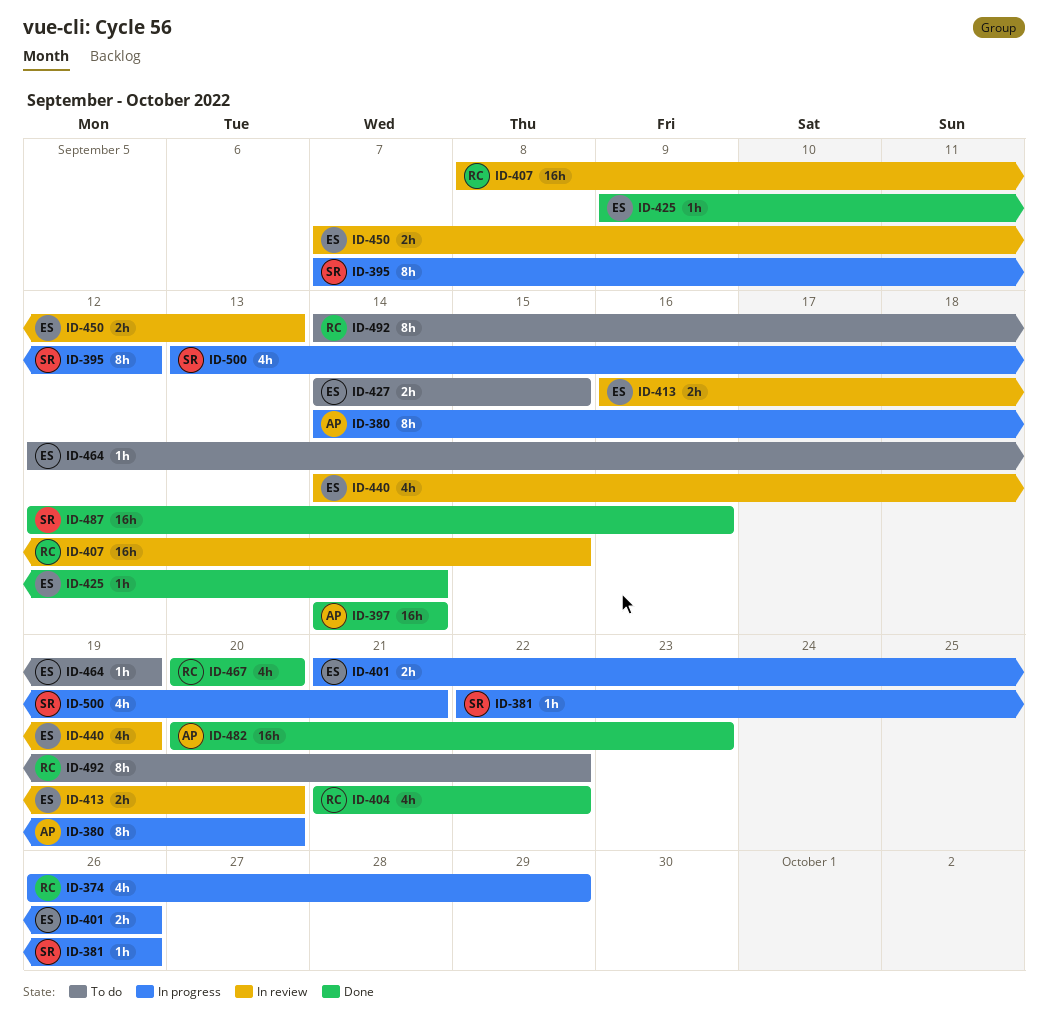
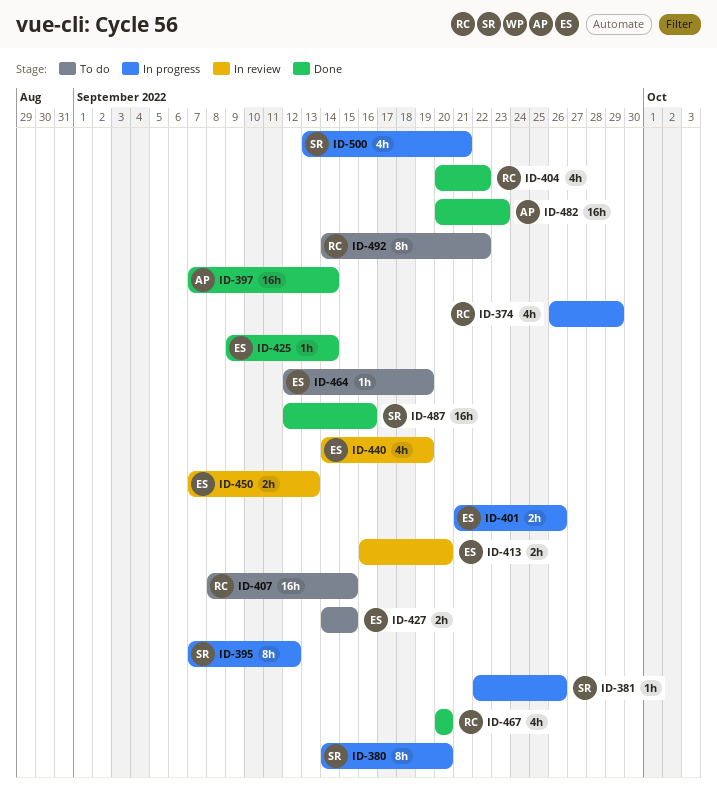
ID-380, owner: AP -> SR
ID-397, start: Sep 14 -> Sep 7
ID-404, start: Sep 21 -> Sep 20
ID-407, status: In review -> To do

